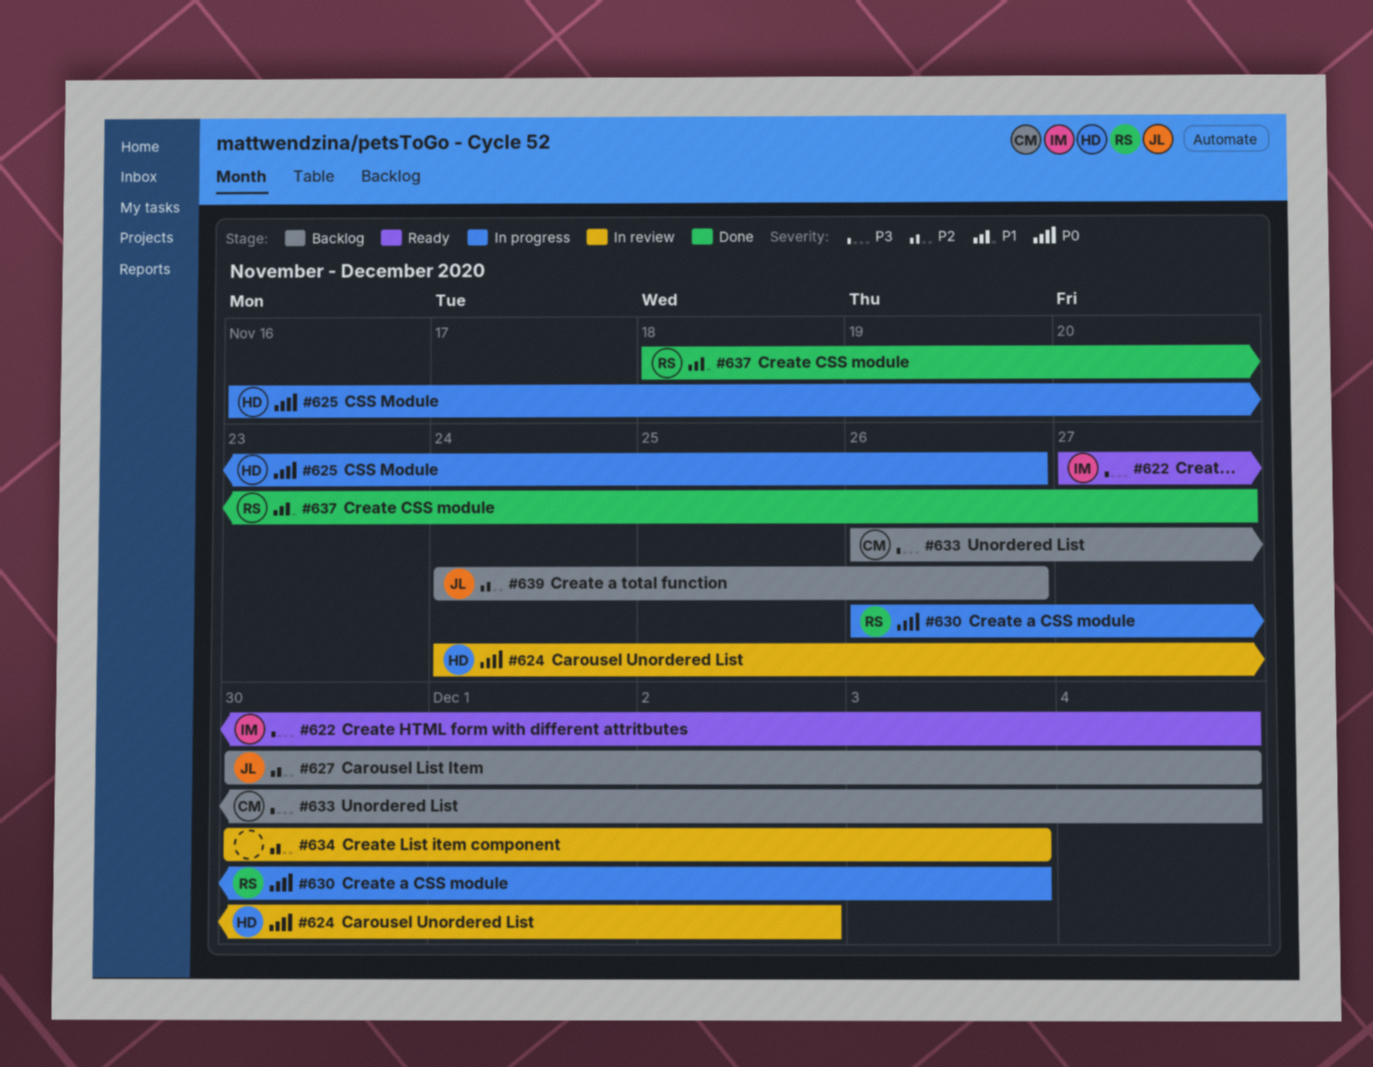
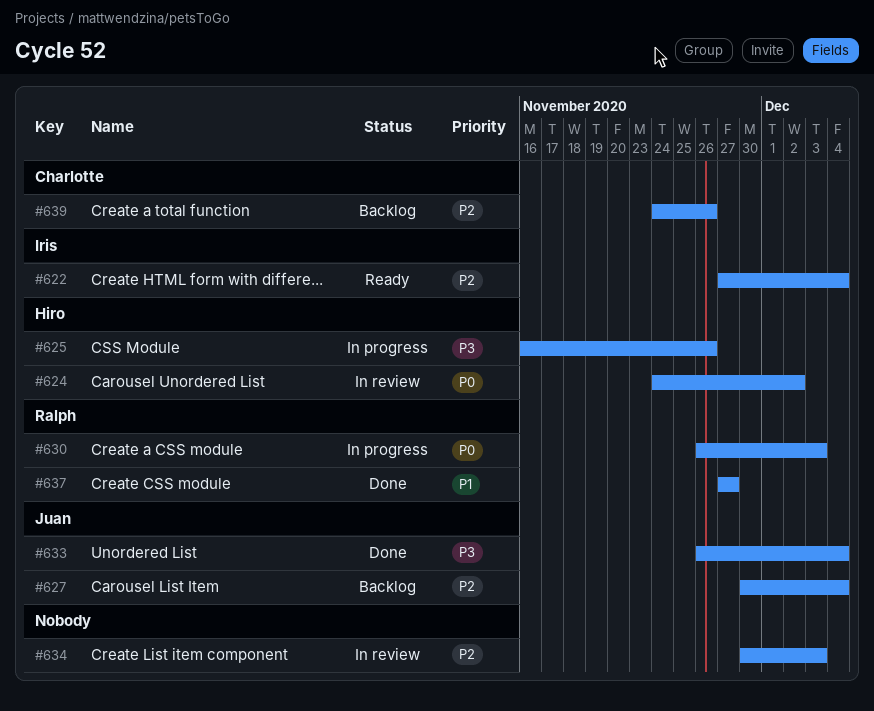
#622, priority: P3 -> P2
#625, priority: P0 -> P3
#633, status: Backlog -> Done
#633, owner: Charlotte -> Juan
#637, start: Nov 18 -> Nov 27
#639, owner: Juan -> Charlotte

